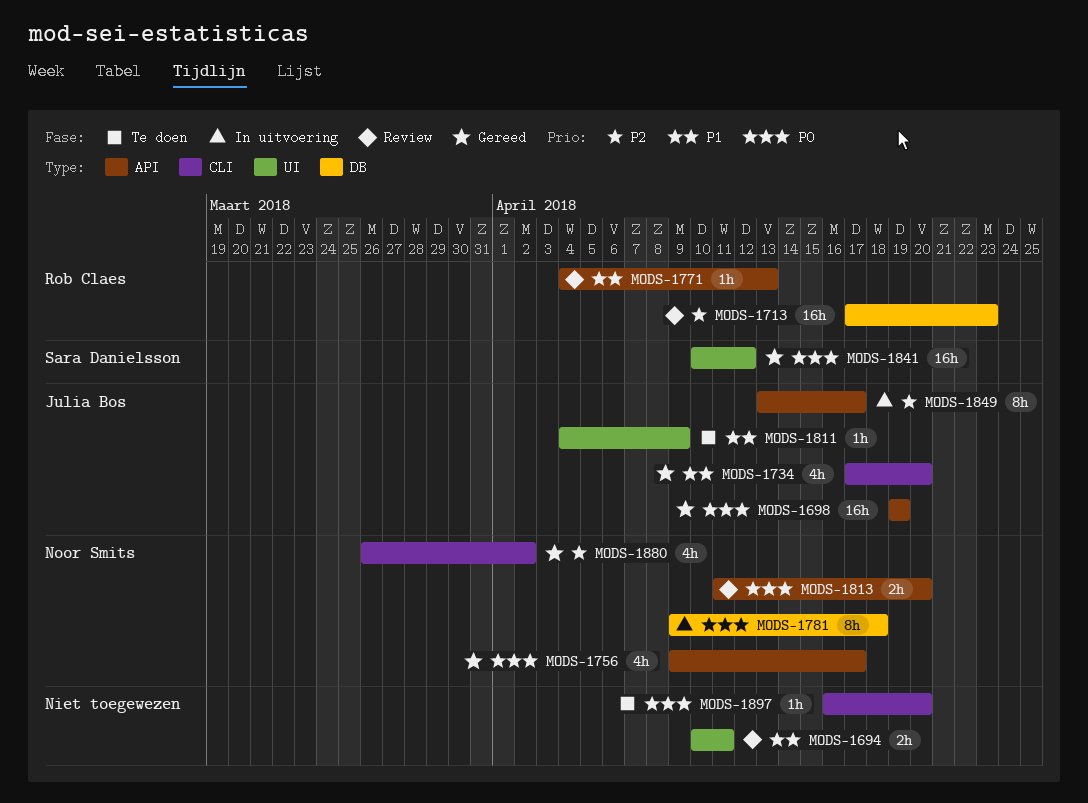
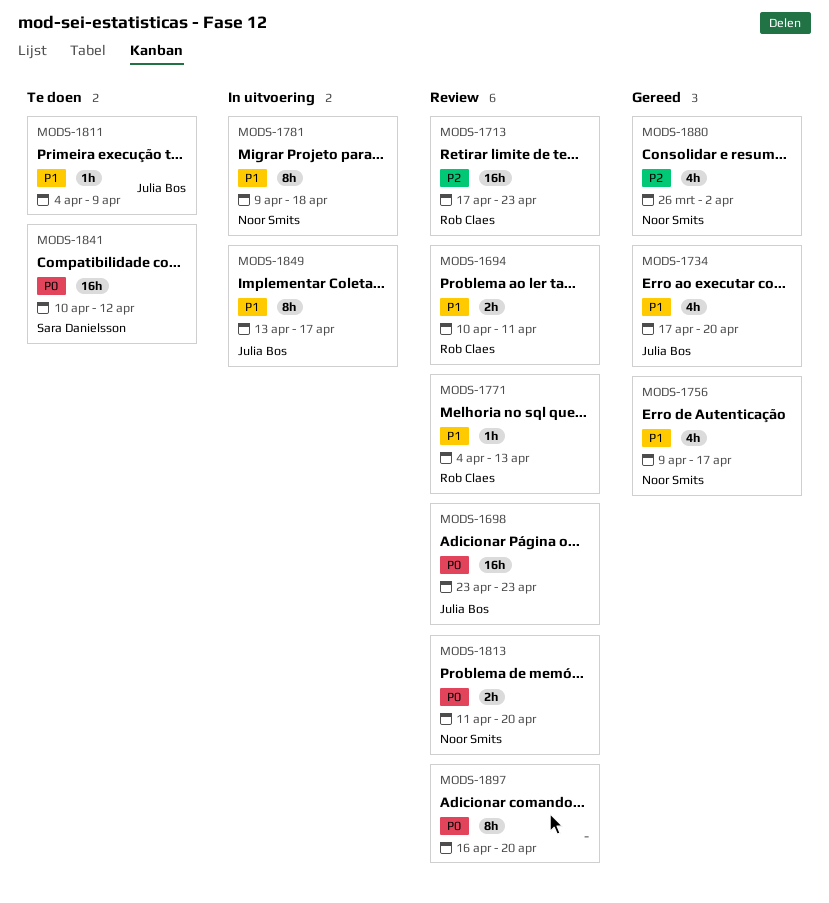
MODS-1694, owner: none -> Rob Claes
MODS-1698, status: Gereed -> Review
MODS-1698, start: Apr 19 -> Apr 23
MODS-1698, due: Apr 19 -> Apr 23
MODS-1756, priority: P0 -> P1
MODS-1781, priority: P0 -> P1
MODS-1841, status: Gereed -> Te doen
MODS-1849, priority: P2 -> P1
MODS-1897, status: Te doen -> Review
MODS-1897, estimate: 1h -> 8h

